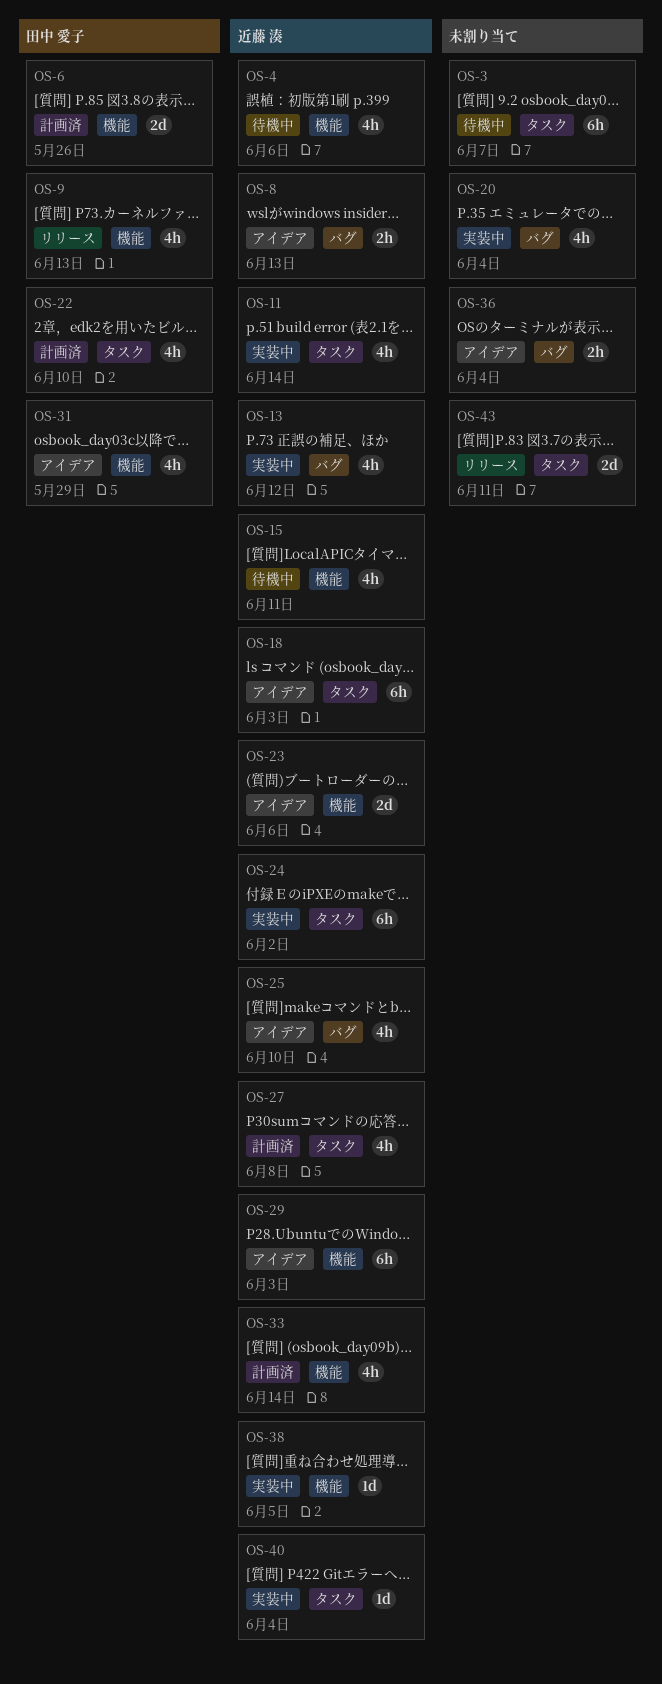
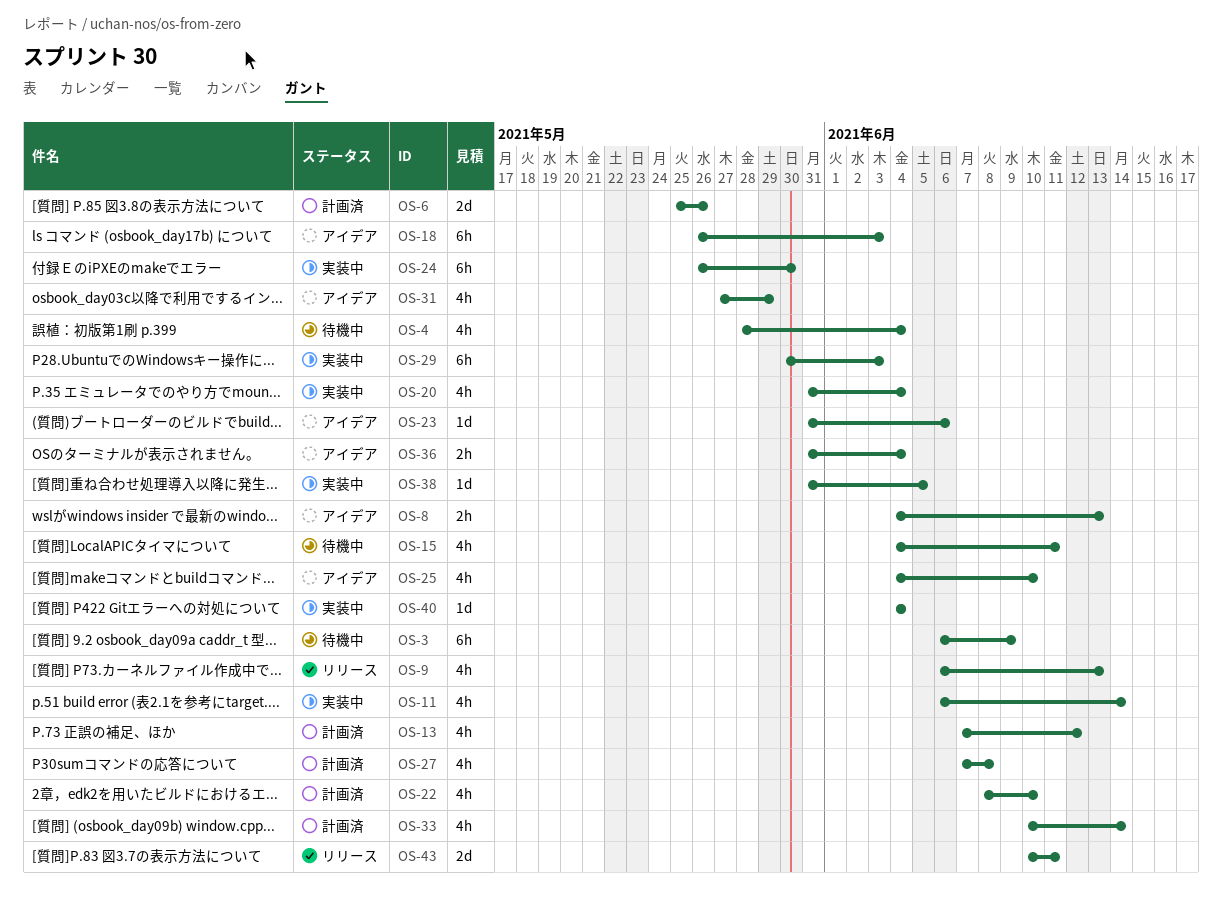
OS-3, due: Jun 7 -> Jun 9
OS-4, due: Jun 6 -> Jun 4
OS-13, status: 実装中 -> 計画済
OS-23, estimate: 2d -> 1d
OS-24, due: Jun 2 -> May 30
OS-29, status: アイデア -> 実装中

